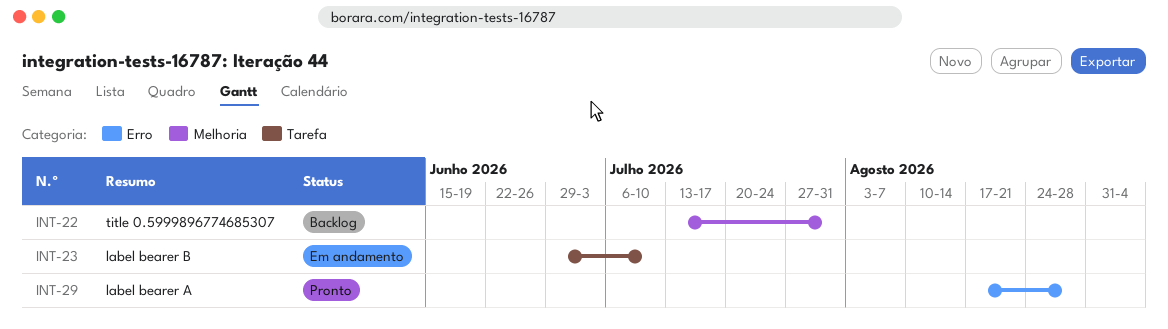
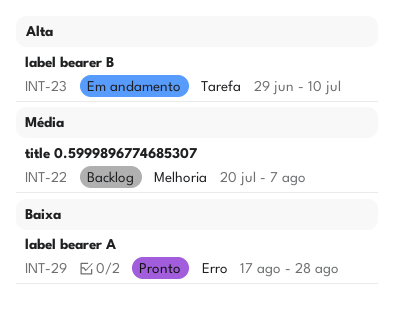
INT-22, start: Jul 13 -> Jul 20
INT-22, due: Jul 31 -> Aug 7

